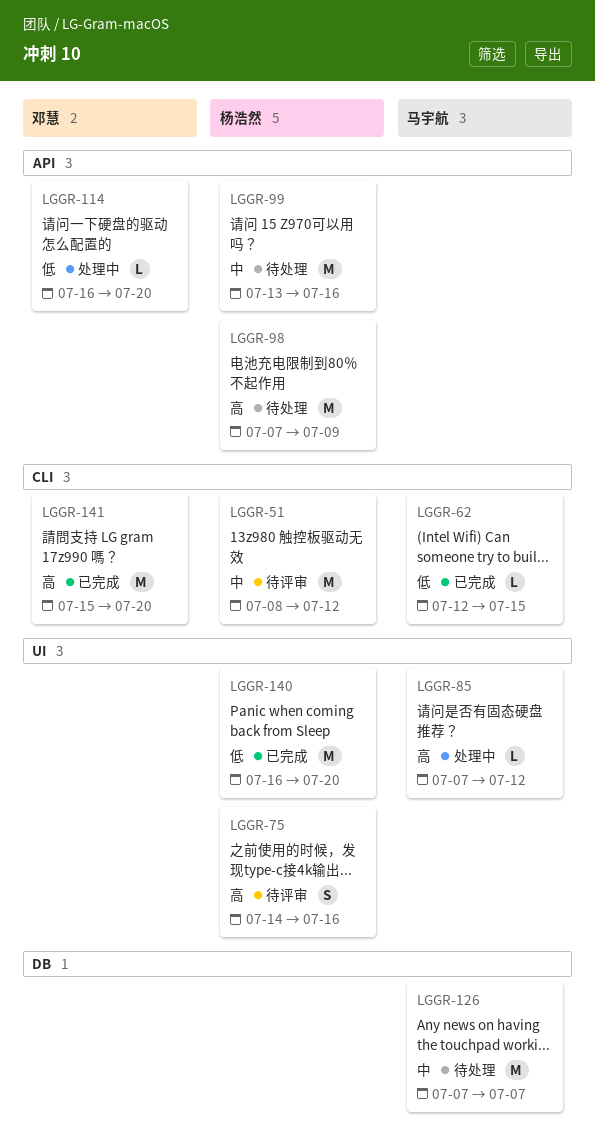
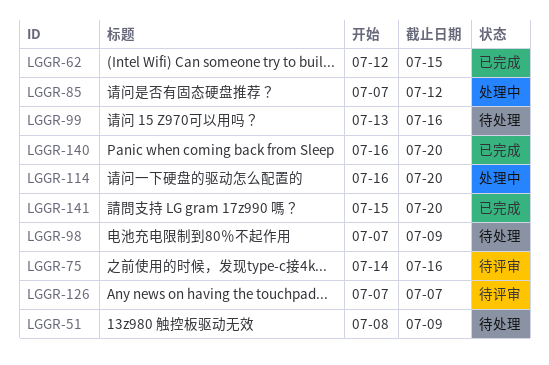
LGGR-51, status: 待评审 -> 待处理
LGGR-51, due: Jul 12 -> Jul 9
LGGR-126, status: 待处理 -> 待评审

